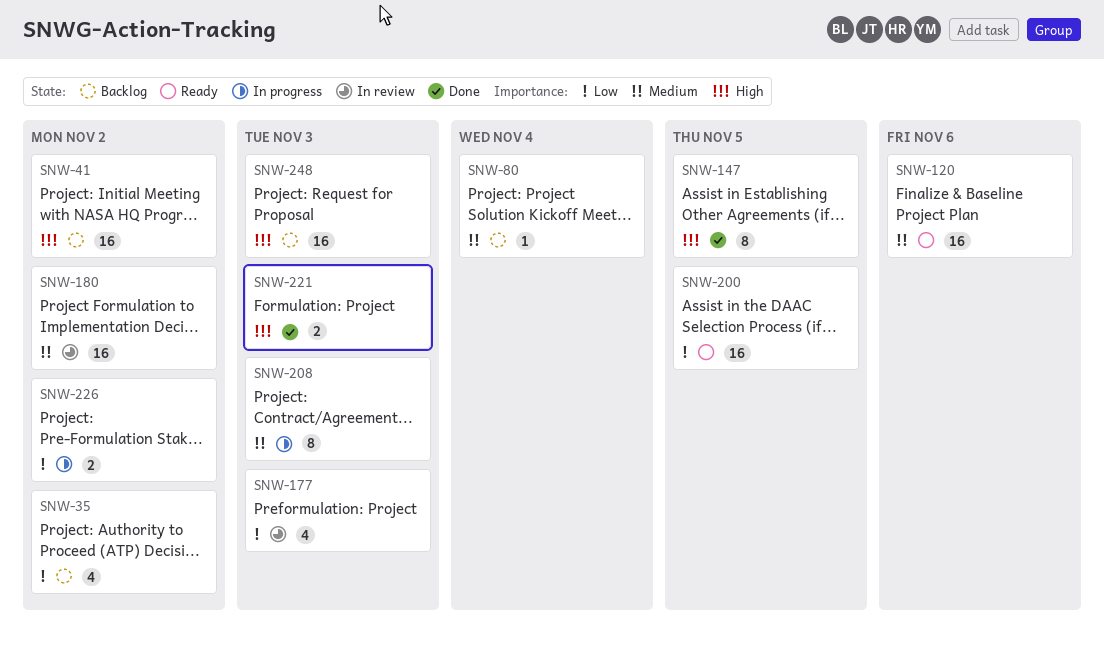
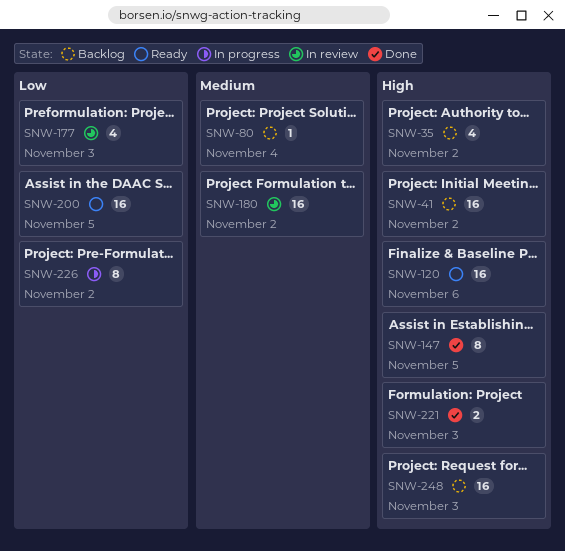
SNW-35, priority: Low -> High
SNW-120, priority: Medium -> High
SNW-208: present -> none
SNW-226, estimate: 2 -> 8

